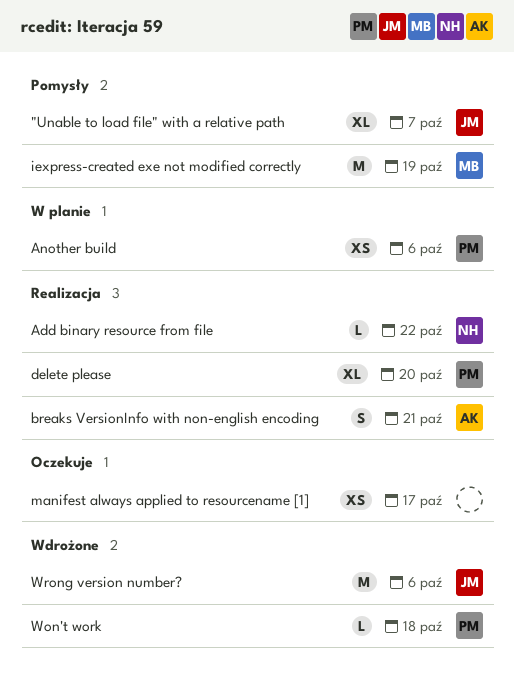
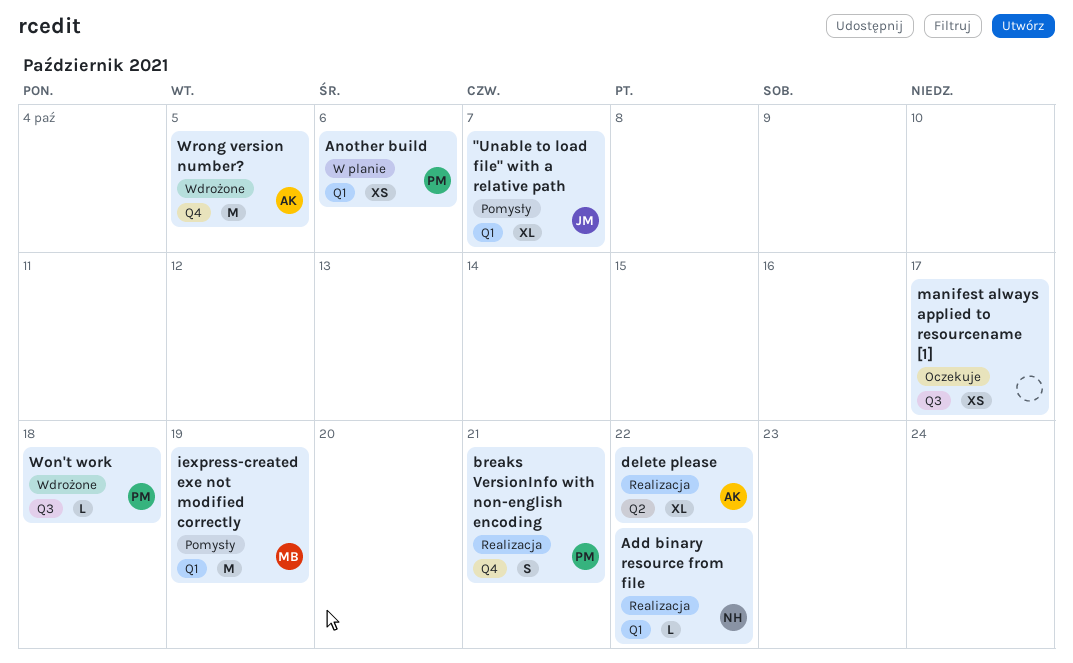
breaks VersionInfo with non-english encoding, owner: AK -> PM
delete please, owner: PM -> AK
delete please, due: Oct 20 -> Oct 22
Wrong version number?, owner: JM -> AK
Wrong version number?, due: Oct 6 -> Oct 5

